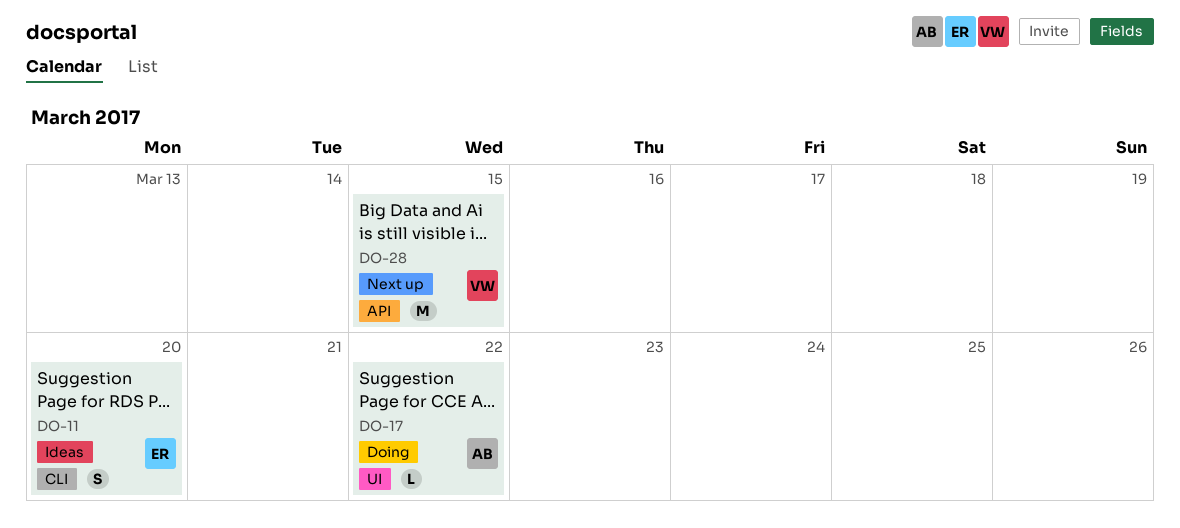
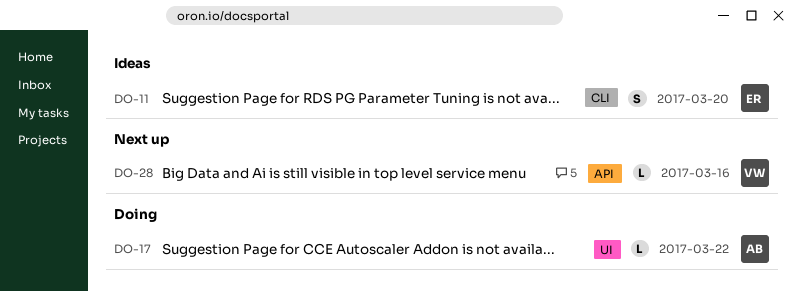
DO-28, estimate: M -> L
DO-28, due: Mar 15 -> Mar 16

